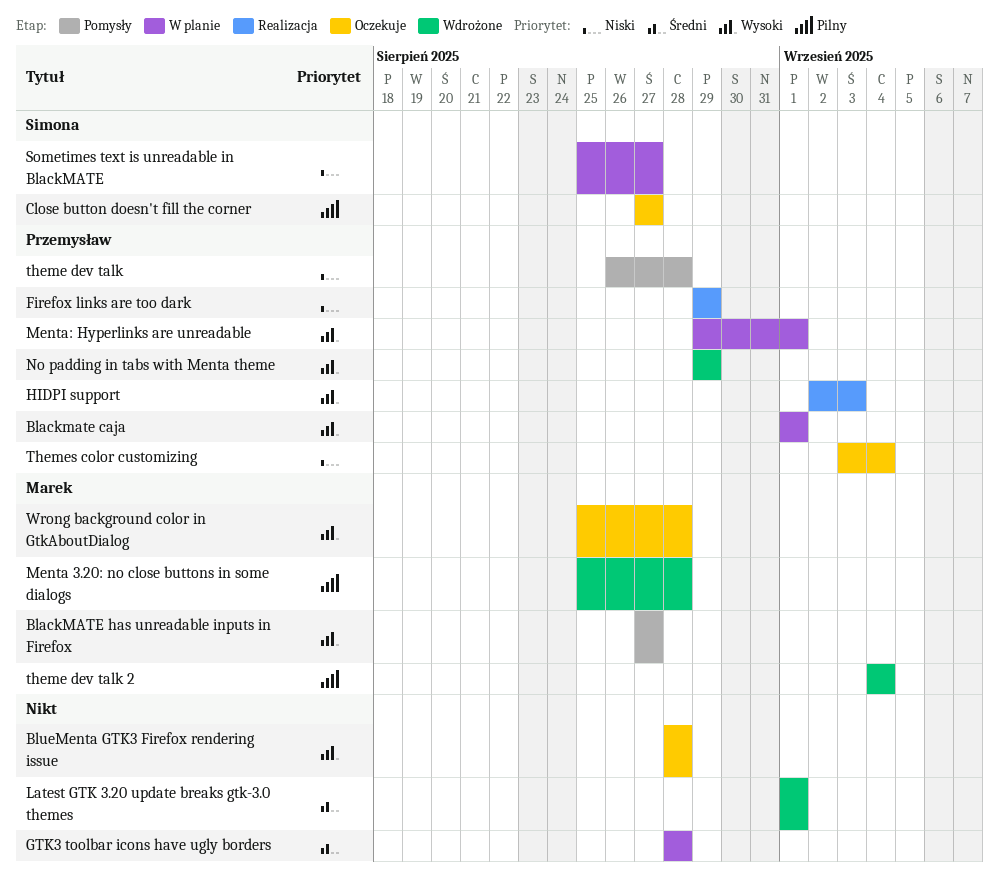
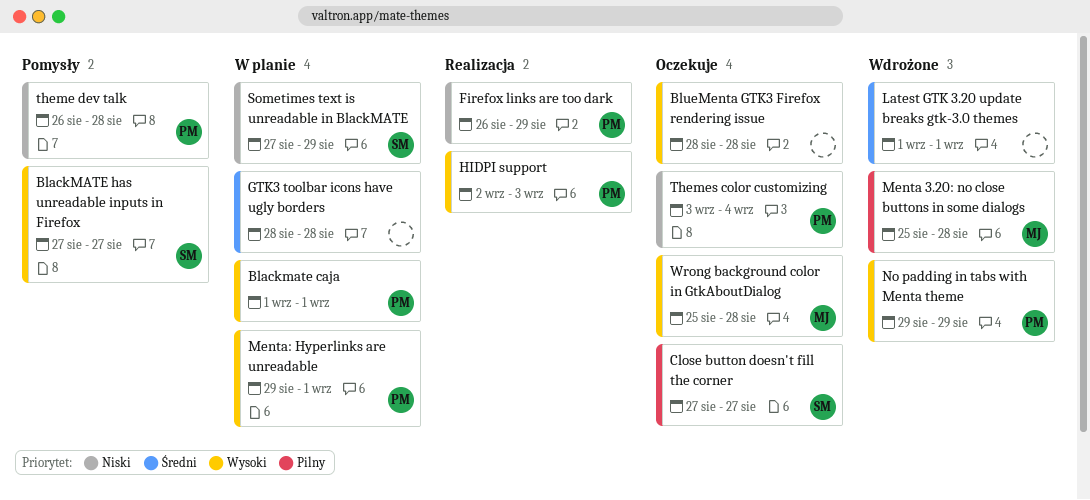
BlackMATE has unreadable inputs in Firefox, owner: Marek -> Simona
Firefox links are too dark, start: Aug 29 -> Aug 26
Sometimes text is unreadable in BlackMATE, start: Aug 25 -> Aug 27
Sometimes text is unreadable in BlackMATE, due: Aug 27 -> Aug 29
theme dev talk 2: present -> none

